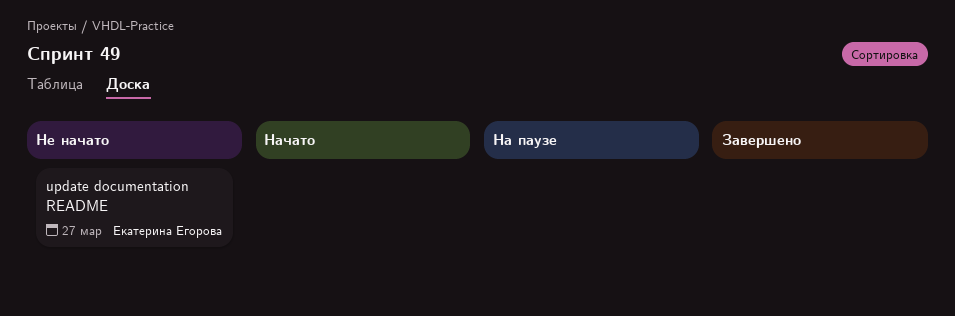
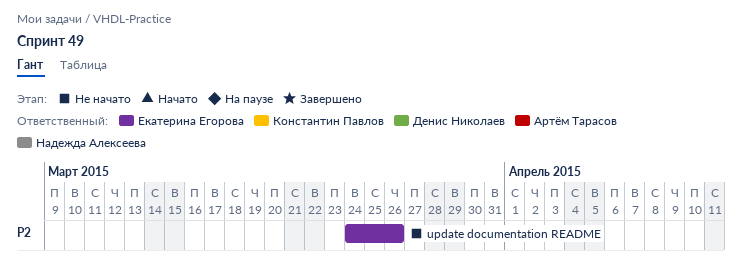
update documentation README, due: Mar 27 -> Mar 26

